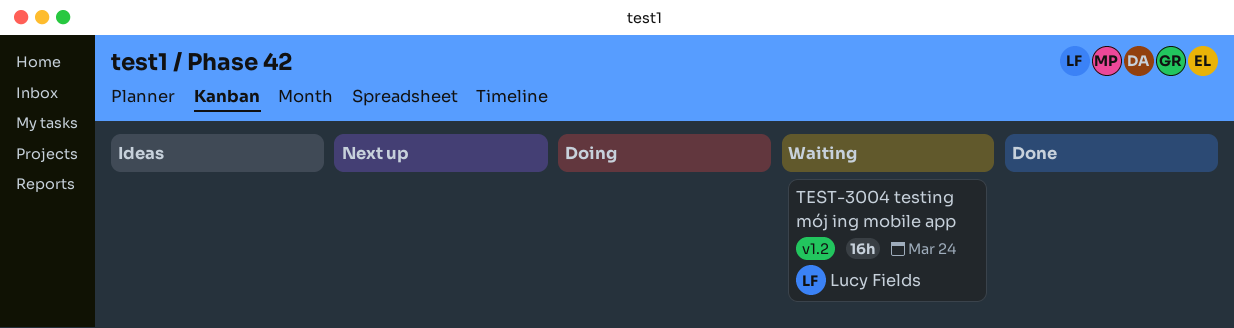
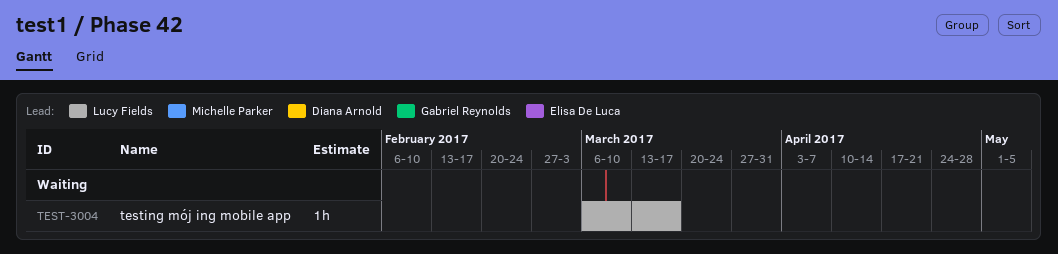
TEST-3004, estimate: 16h -> 1h
TEST-3004, due: Mar 24 -> Mar 17

